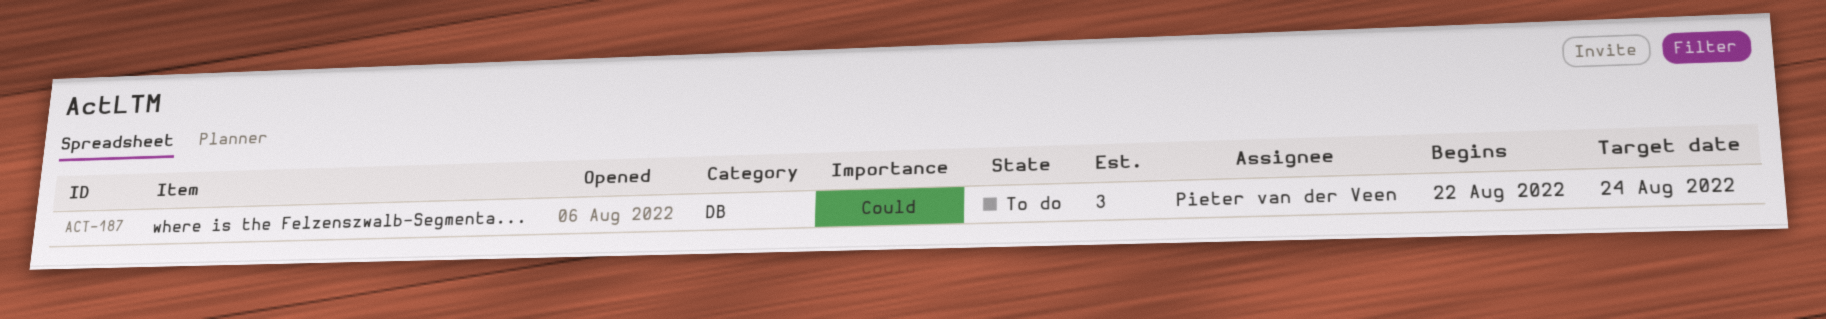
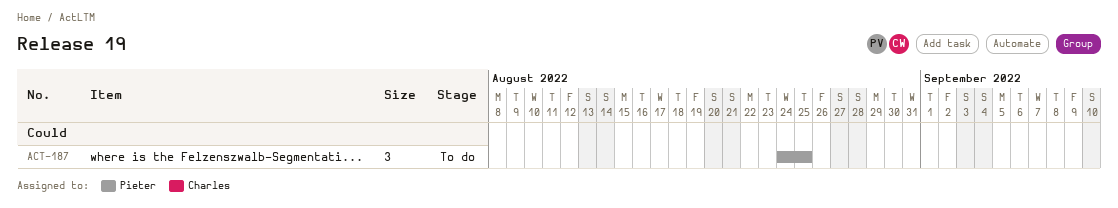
ACT-187, start: Aug 22 -> Aug 24
ACT-187, due: Aug 24 -> Aug 25

